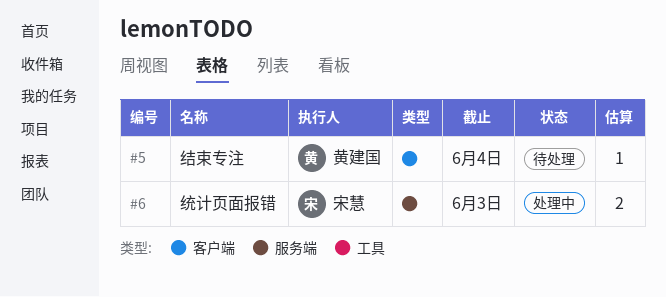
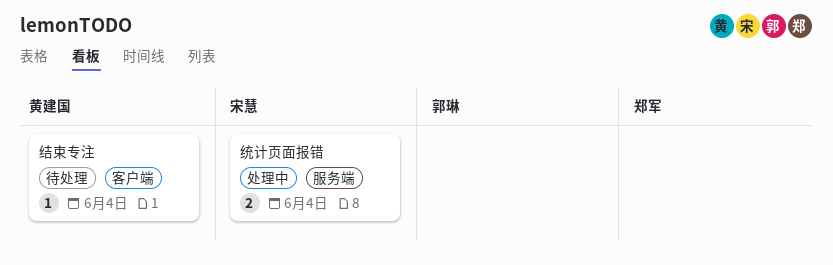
统计页面报错, due: Jun 3 -> Jun 4

